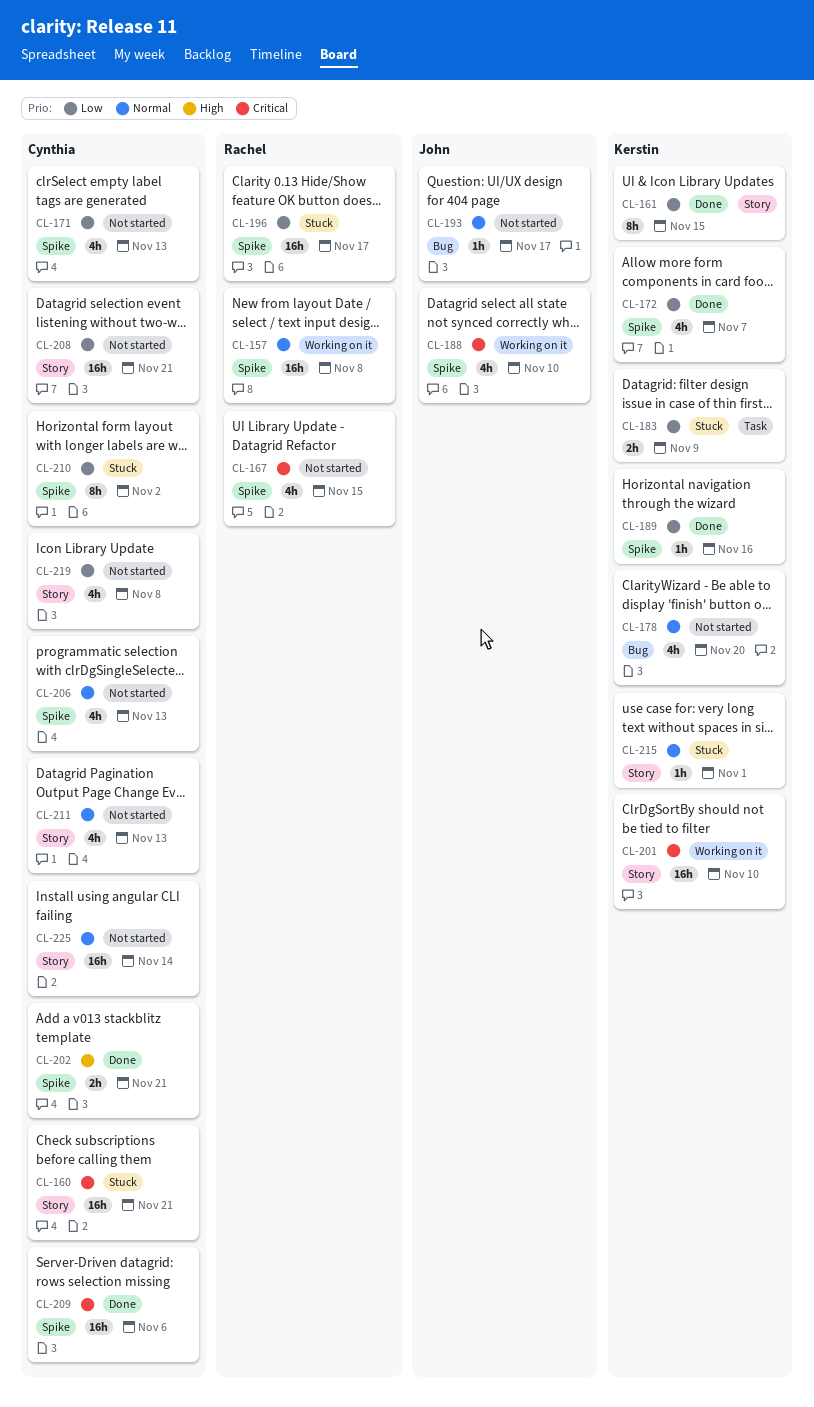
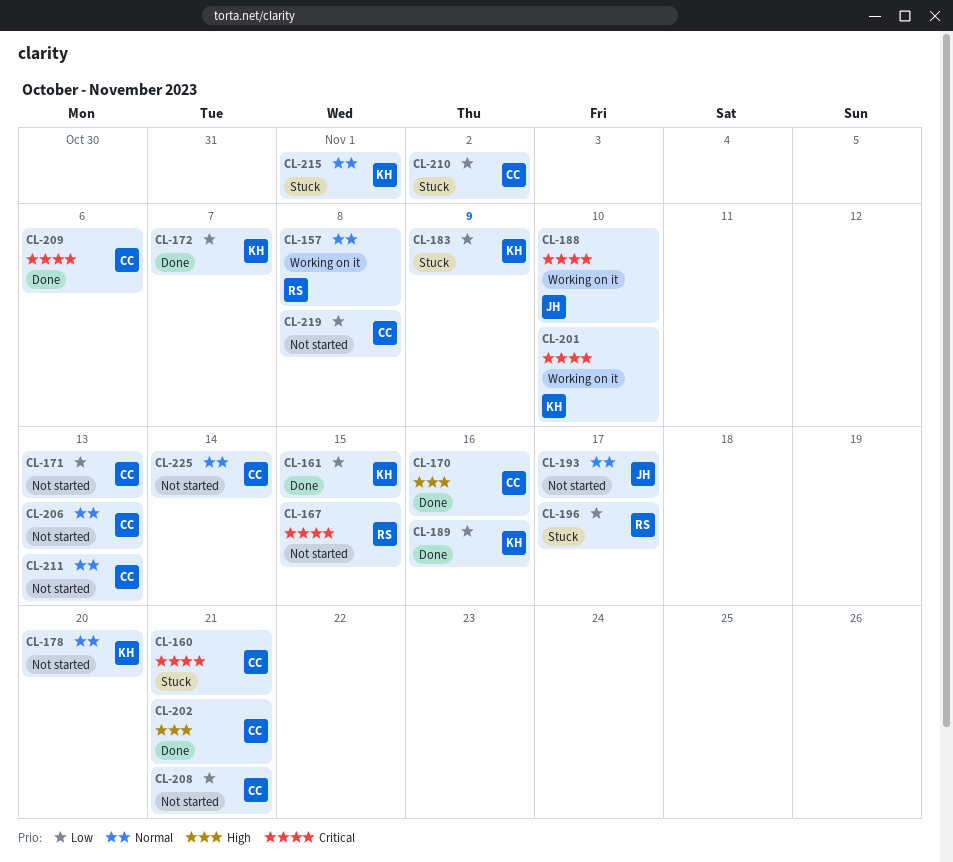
CL-170: none -> present

